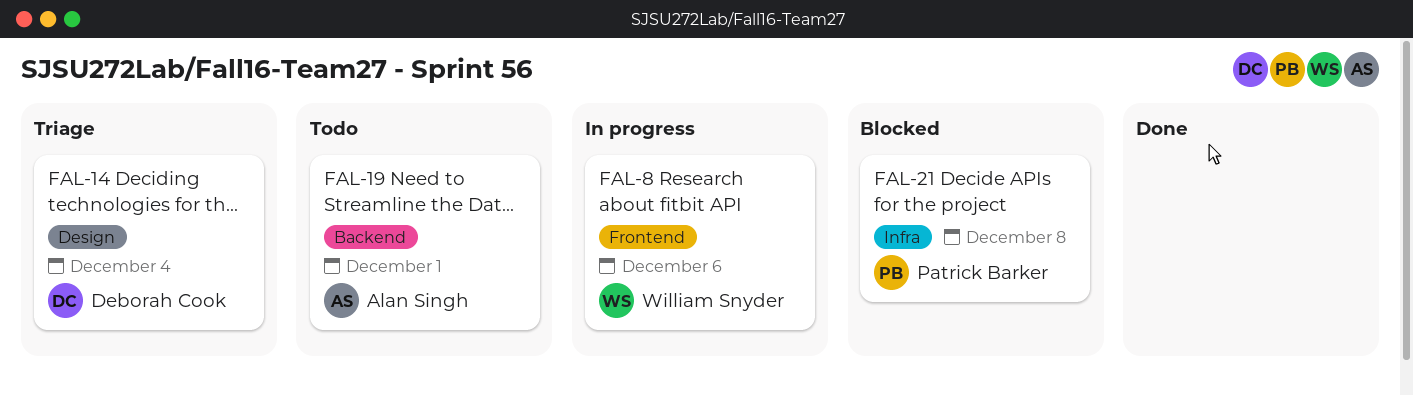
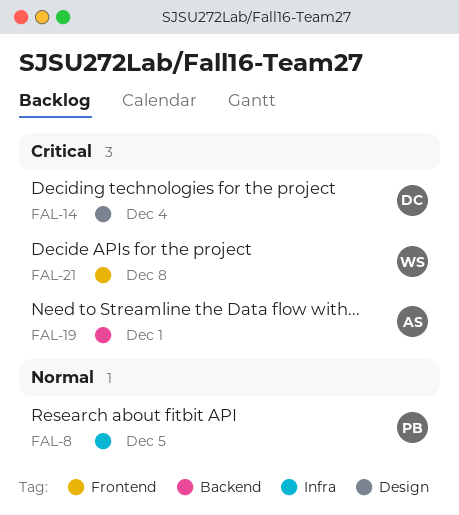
FAL-8, owner: William Snyder -> Patrick Barker
FAL-8, label: Frontend -> Infra
FAL-8, due: Dec 6 -> Dec 5
FAL-21, owner: Patrick Barker -> William Snyder
FAL-21, label: Infra -> Frontend

